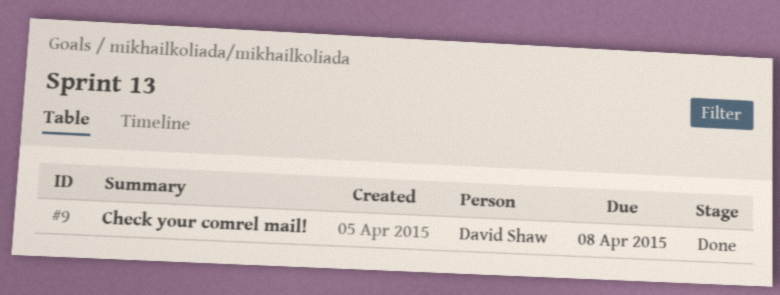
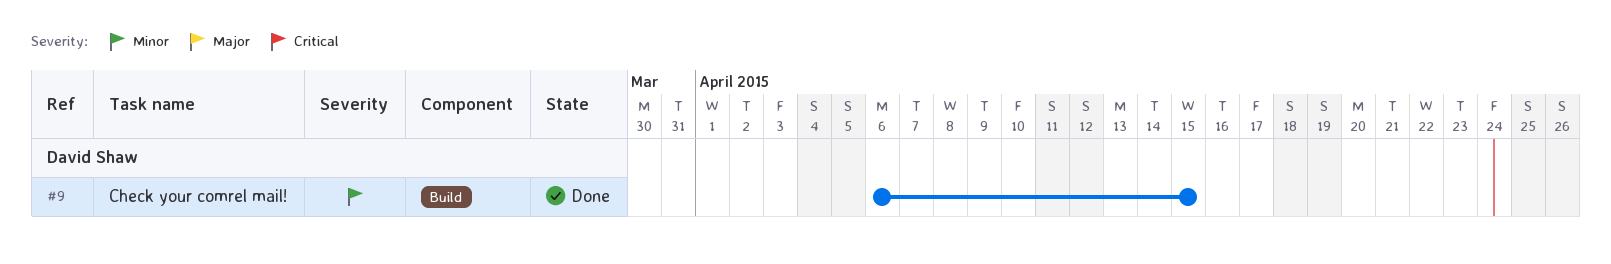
#9, due: Apr 8 -> Apr 15

